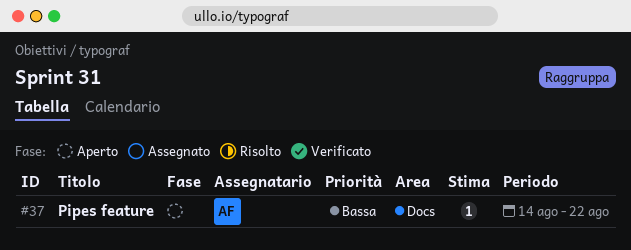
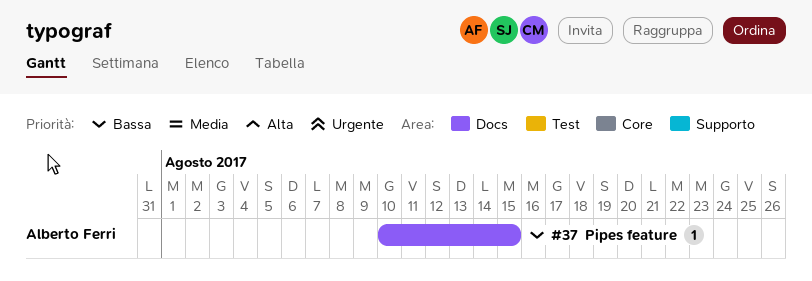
#37, start: Aug 14 -> Aug 10
#37, due: Aug 22 -> Aug 15

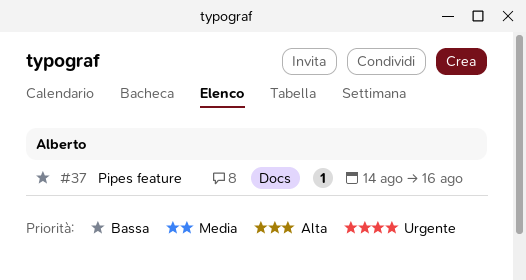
#37, start: Aug 10 -> Aug 14
#37, due: Aug 15 -> Aug 16

